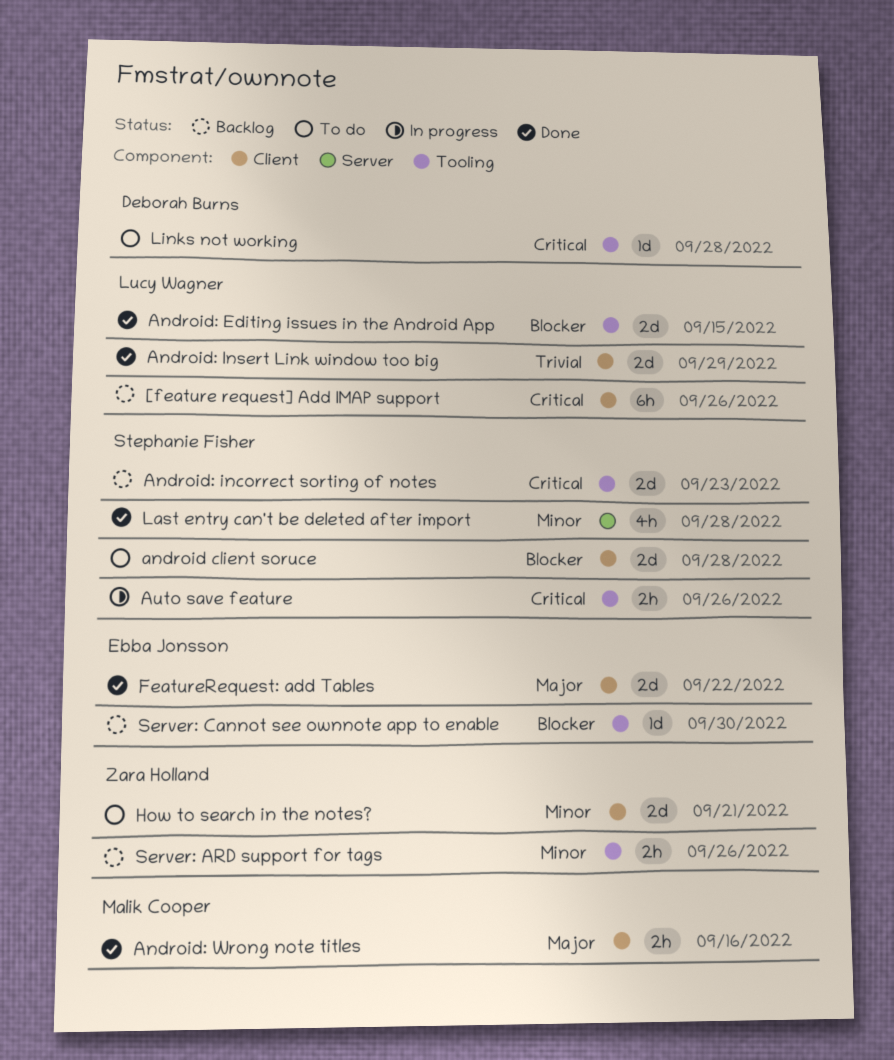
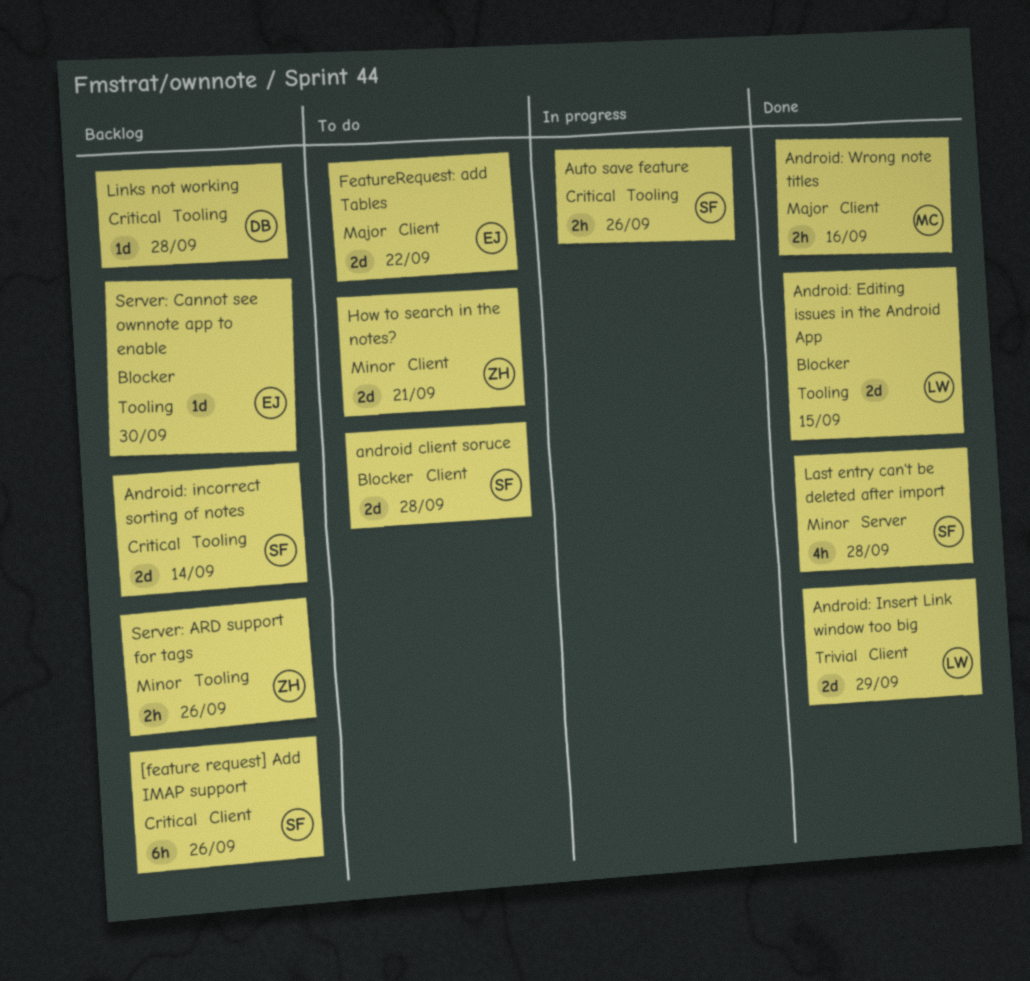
[feature request] Add IMAP support, owner: Lucy Wagner -> Stephanie Fisher
Android: incorrect sorting of notes, due: Sep 23 -> Sep 14
FeatureRequest: add Tables, status: Done -> To do
Links not working, status: To do -> Backlog

